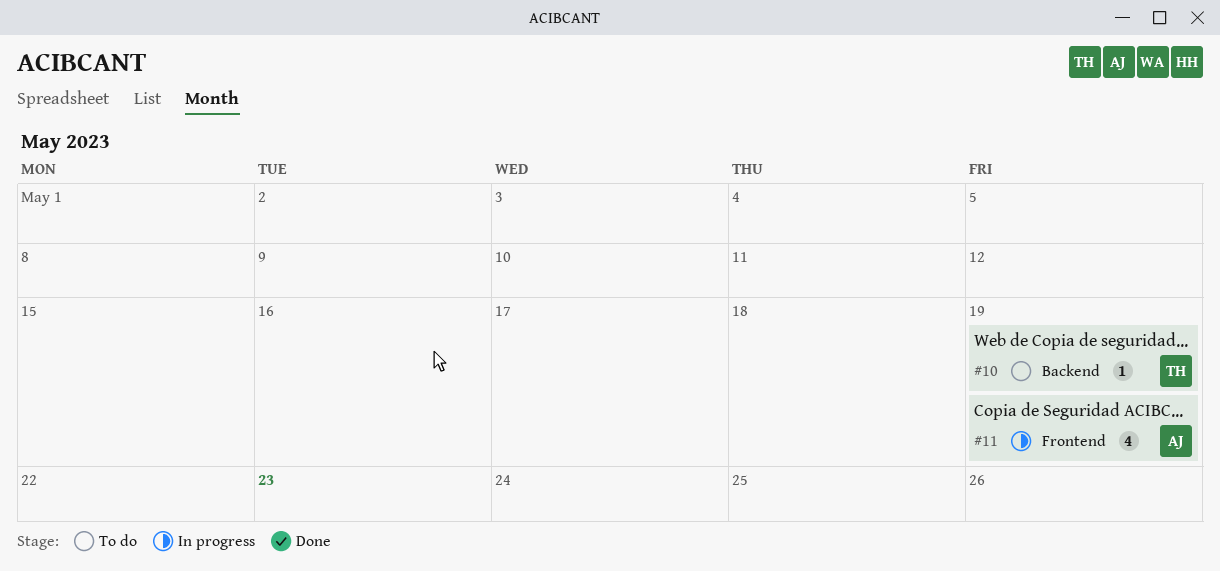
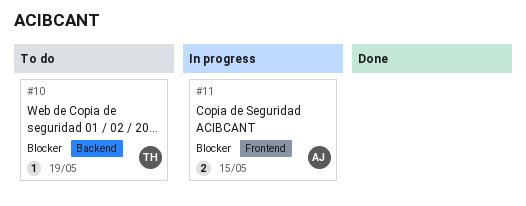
#11, estimate: 4 -> 2
#11, due: May 19 -> May 15

